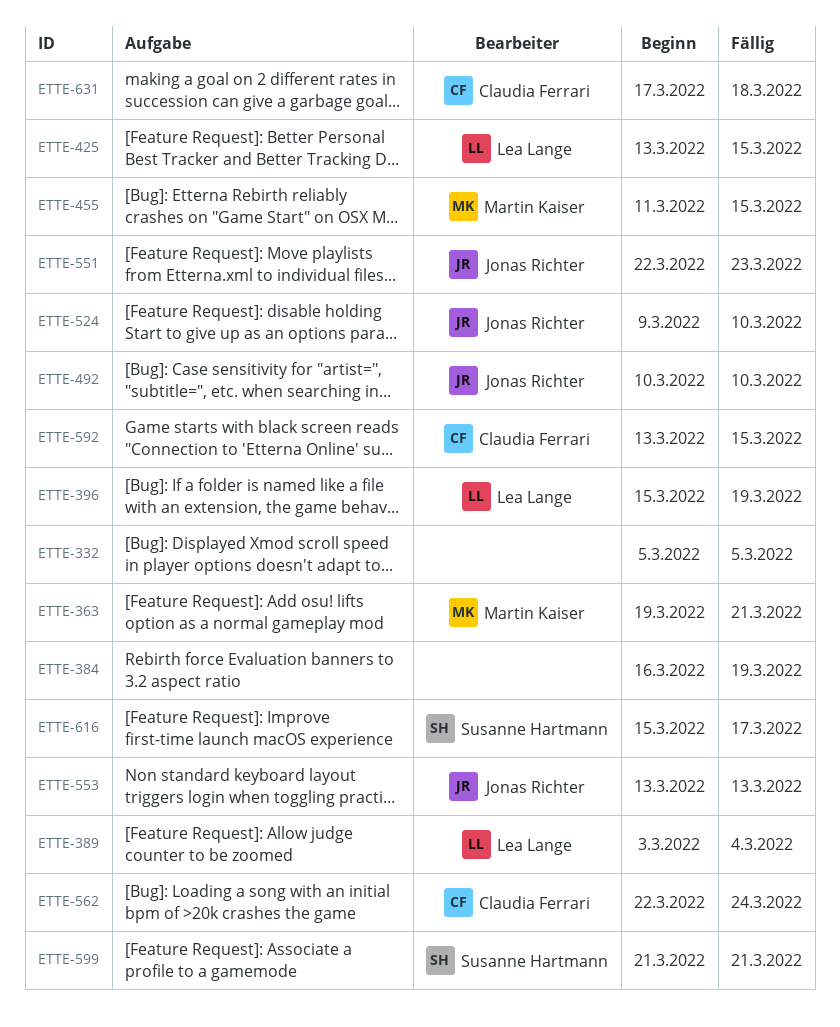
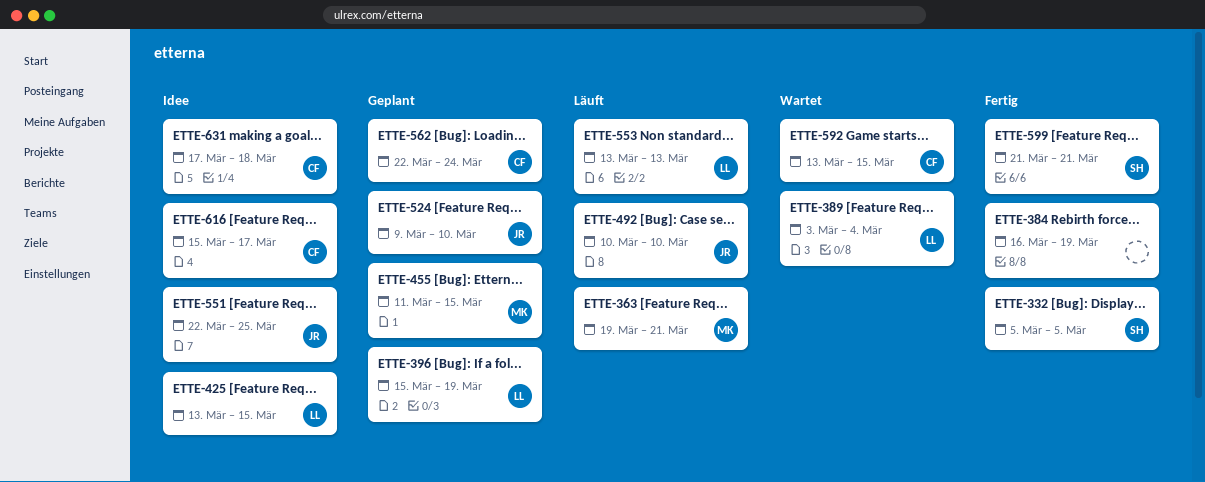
ETTE-332, owner: none -> Susanne Hartmann
ETTE-551, due: Mar 23 -> Mar 25
ETTE-553, owner: Jonas Richter -> Lea Lange
ETTE-616, owner: Susanne Hartmann -> Claudia Ferrari

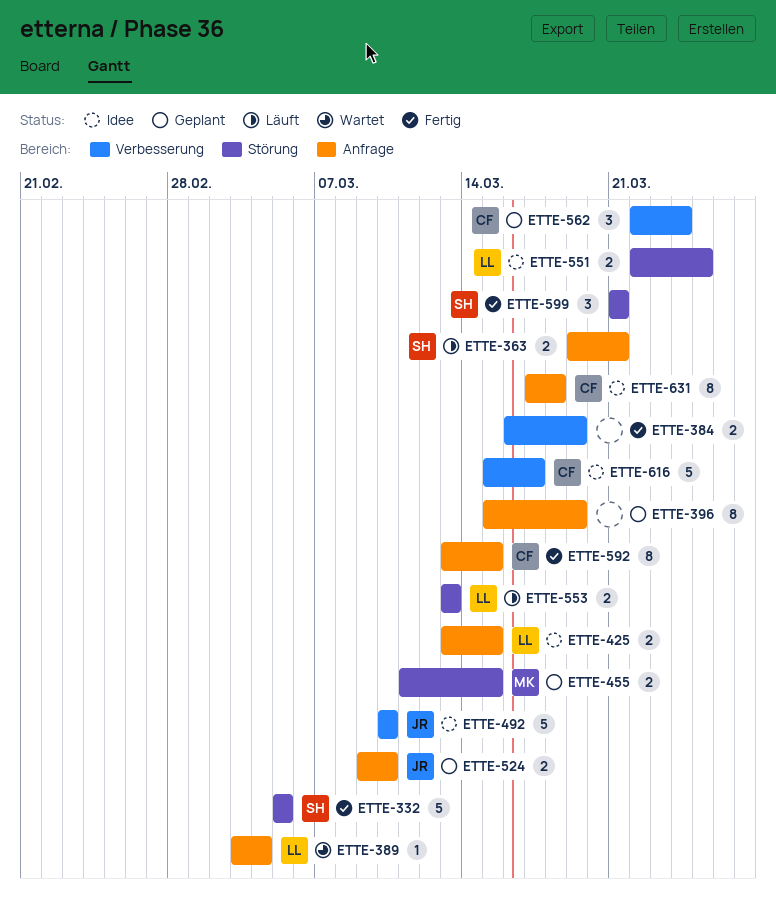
ETTE-363, owner: MK -> SH
ETTE-396, owner: LL -> none
ETTE-492, status: Läuft -> Idee
ETTE-551, owner: JR -> LL
ETTE-592, status: Wartet -> Fertig

